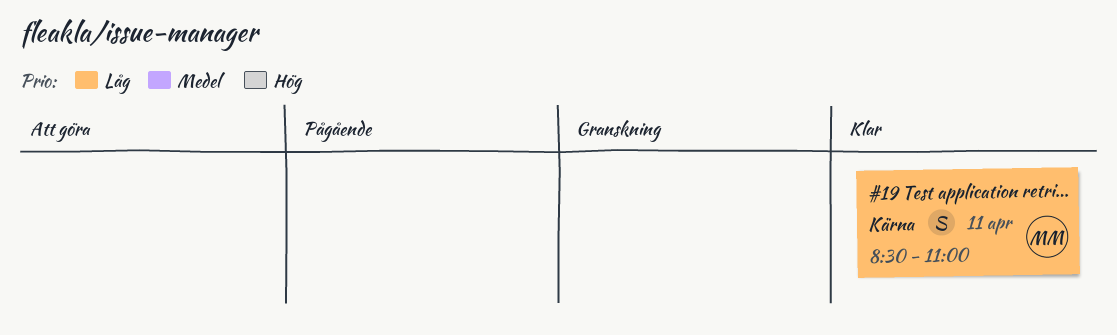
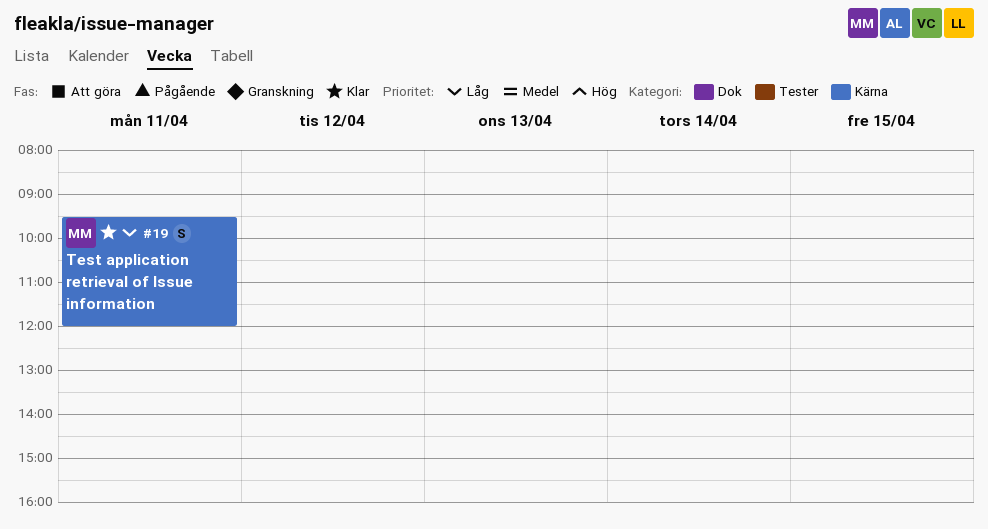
#19, begins: 08:30 -> 09:30
#19, ends: 11:00 -> 12:00

